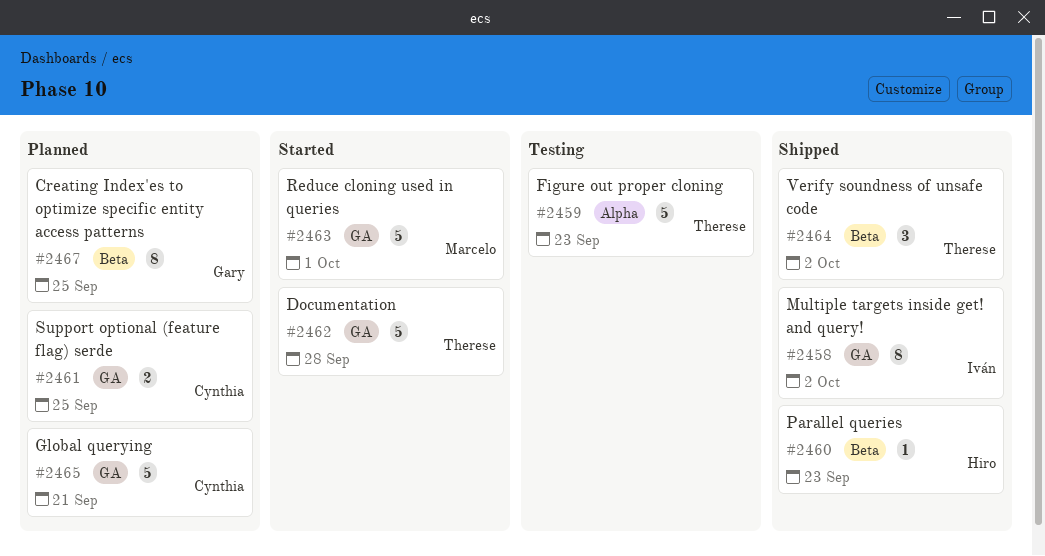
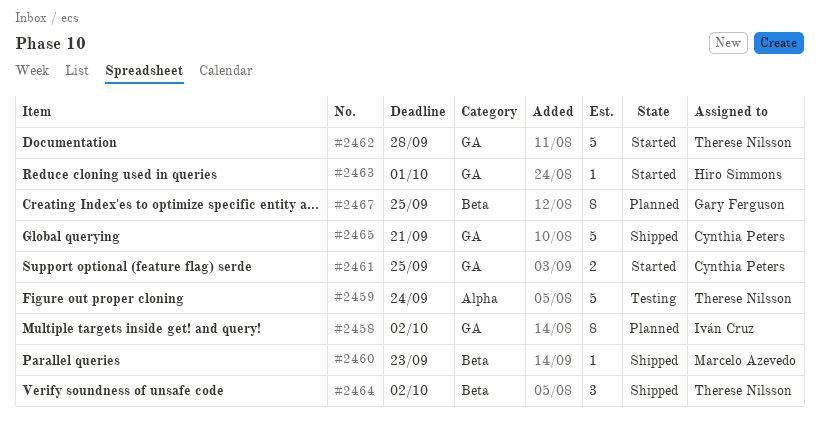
#2458, status: Shipped -> Planned
#2459, due: Sep 23 -> Sep 24
#2460, owner: Hiro Simmons -> Marcelo Azevedo
#2461, status: Planned -> Started
#2463, owner: Marcelo Azevedo -> Hiro Simmons
#2463, estimate: 5 -> 1
#2465, status: Planned -> Shipped

